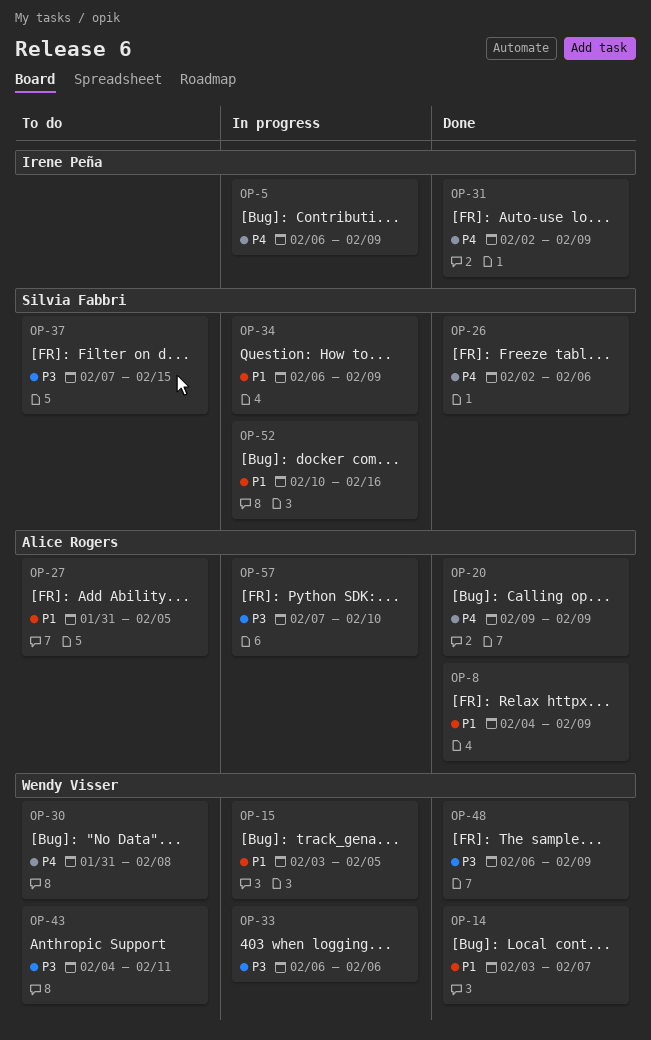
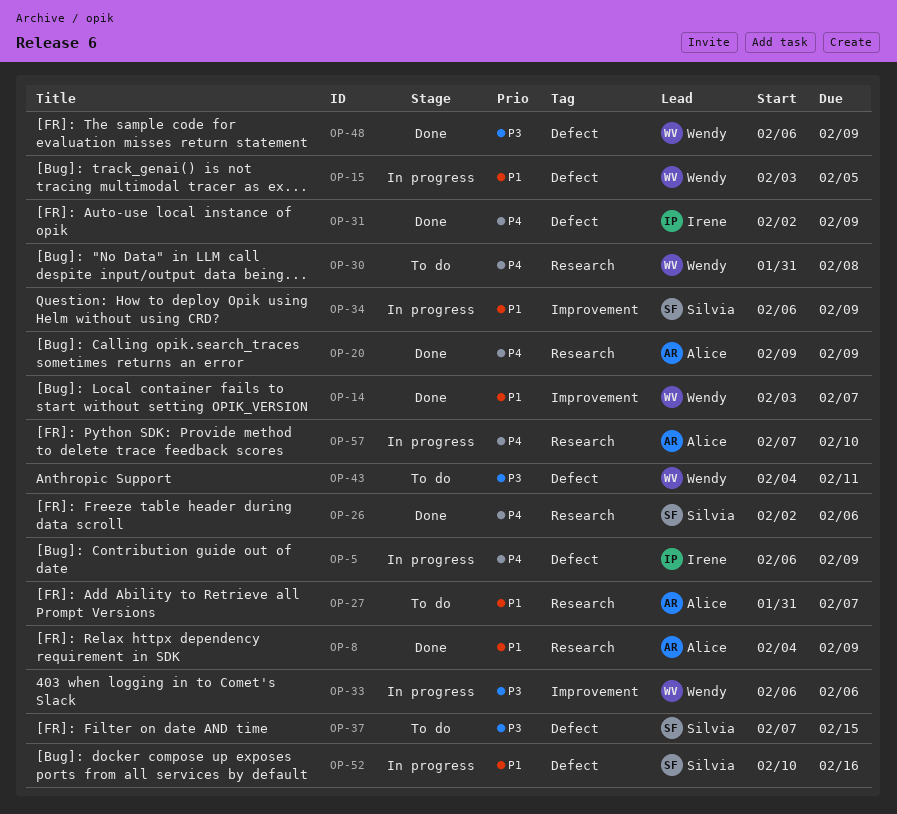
OP-27, due: Feb 5 -> Feb 7
OP-57, priority: P3 -> P4

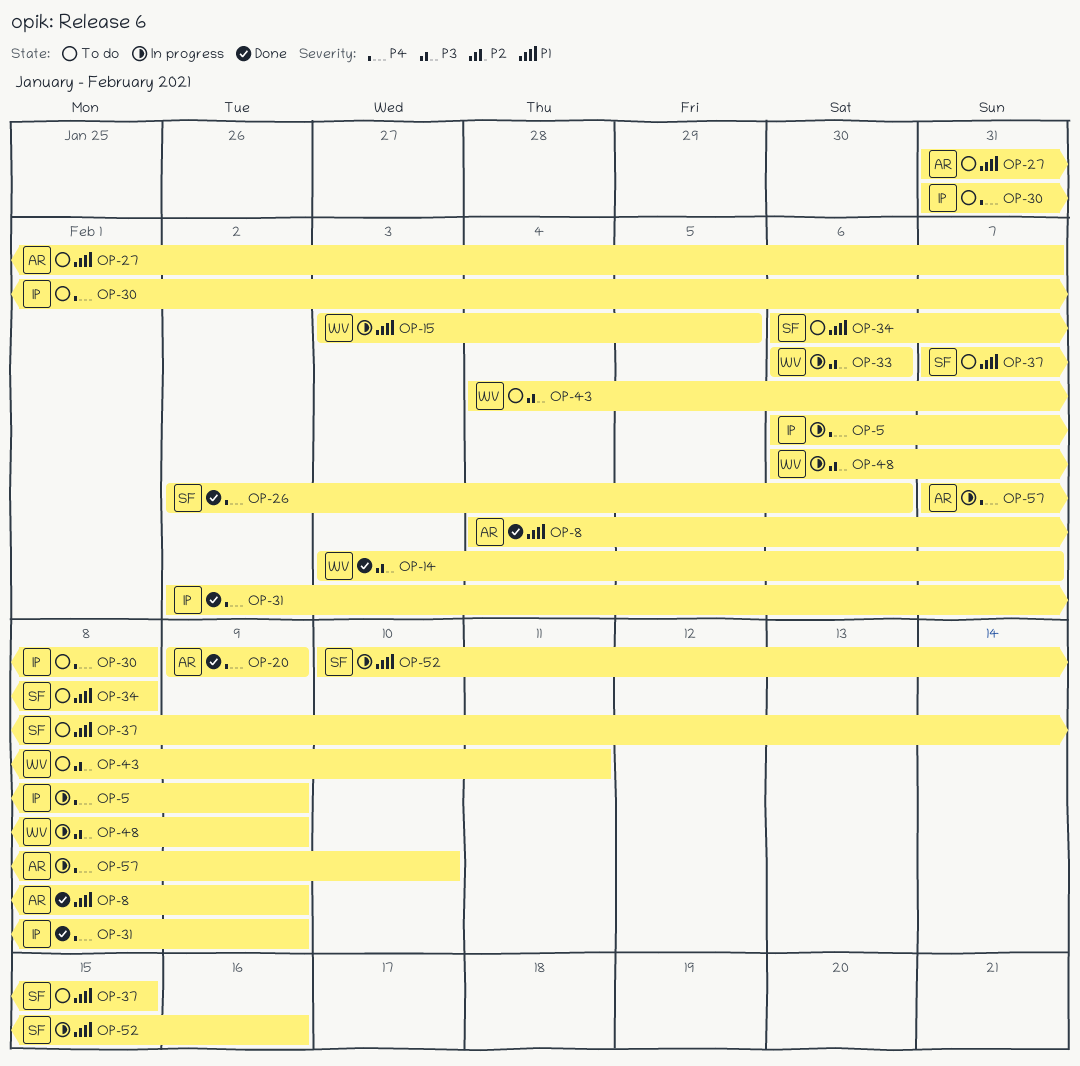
OP-14, priority: P1 -> P3
OP-30, owner: Wendy -> Irene
OP-34, status: In progress -> To do
OP-34, due: Feb 9 -> Feb 8
OP-37, priority: P3 -> P1
OP-48, status: Done -> In progress

